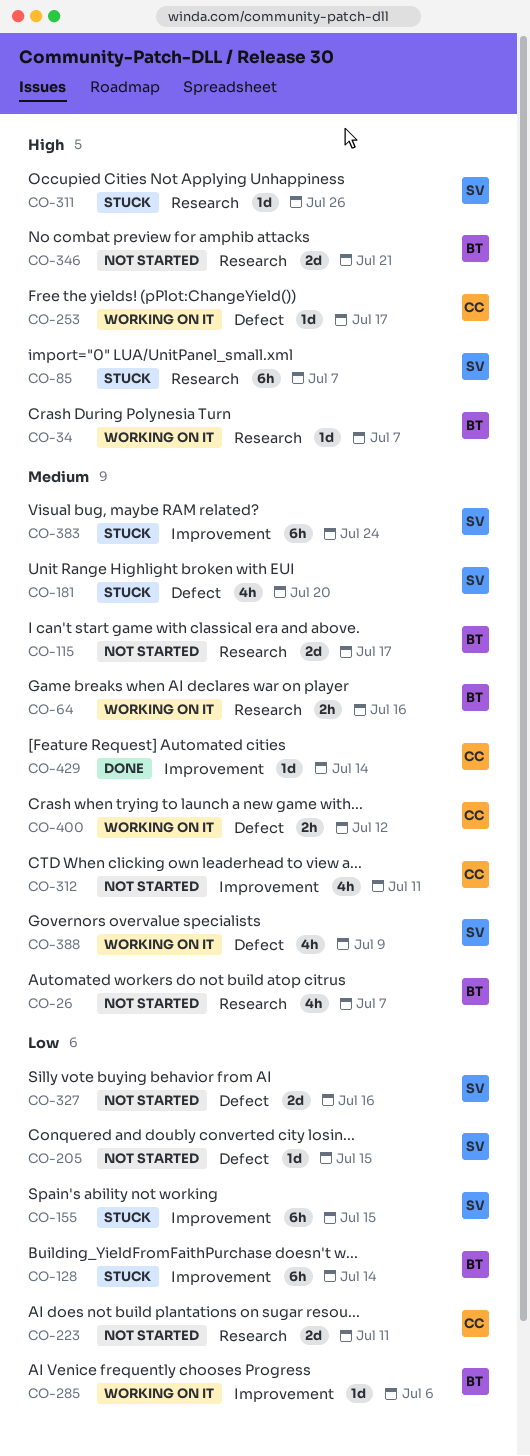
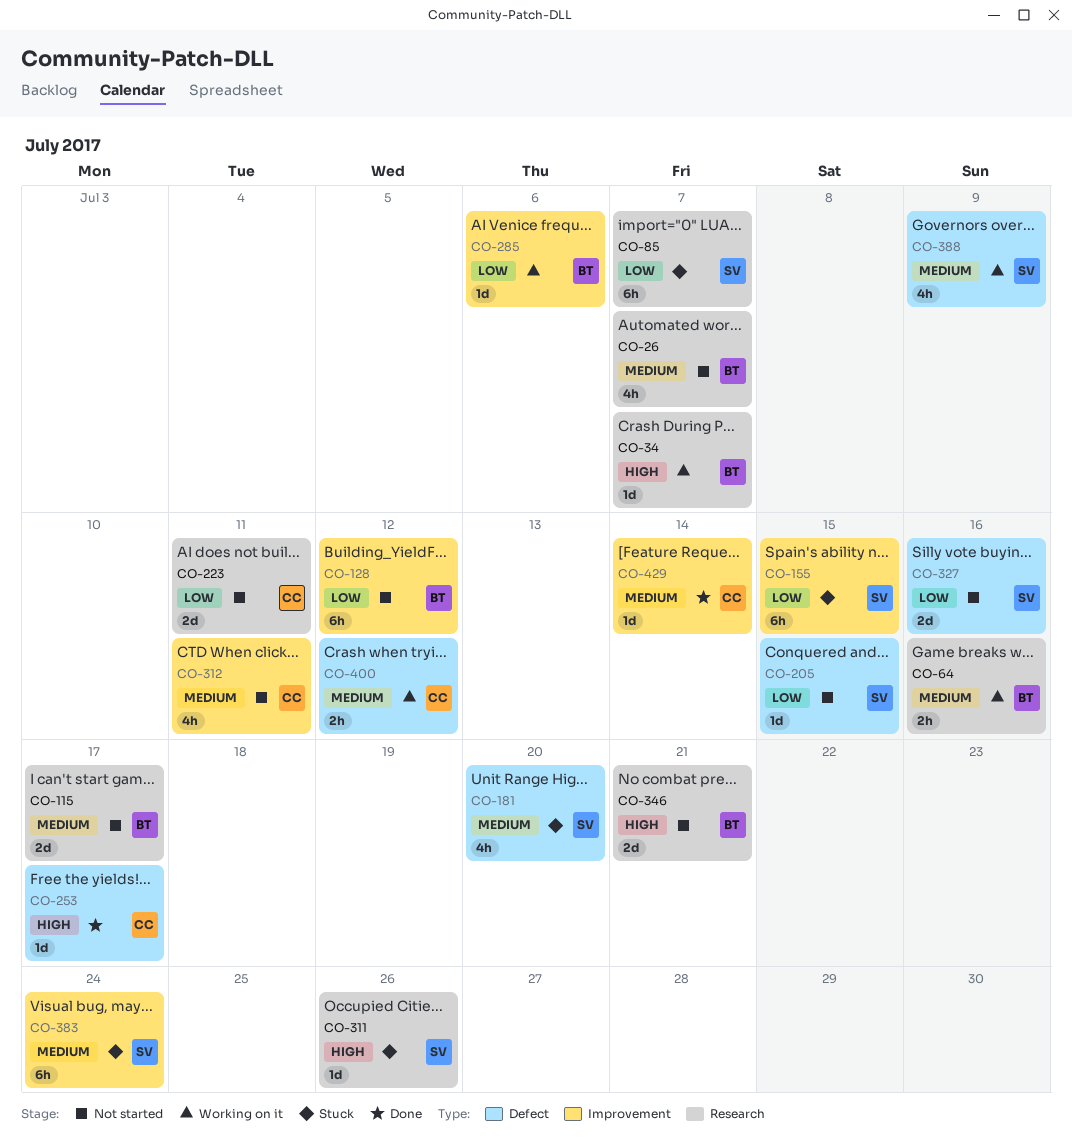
CO-85, priority: High -> Low
CO-128, status: Stuck -> Not started
CO-128, due: Jul 14 -> Jul 12
CO-253, status: Working on it -> Done

